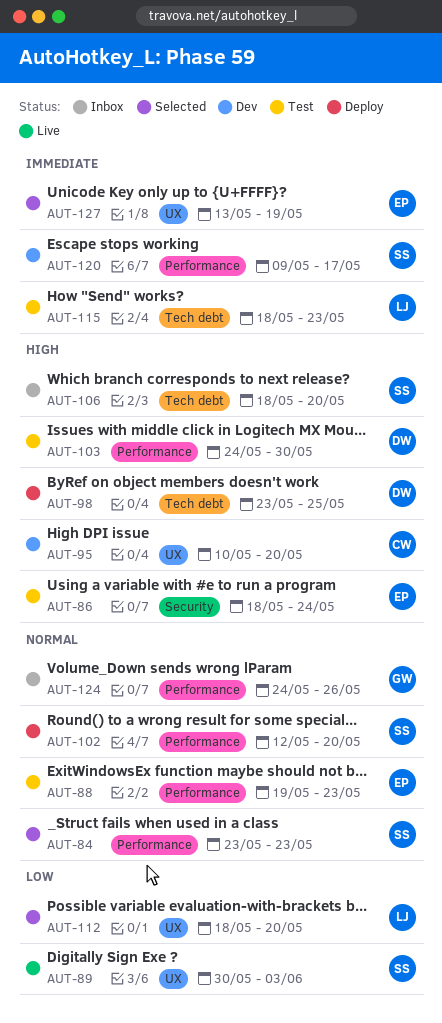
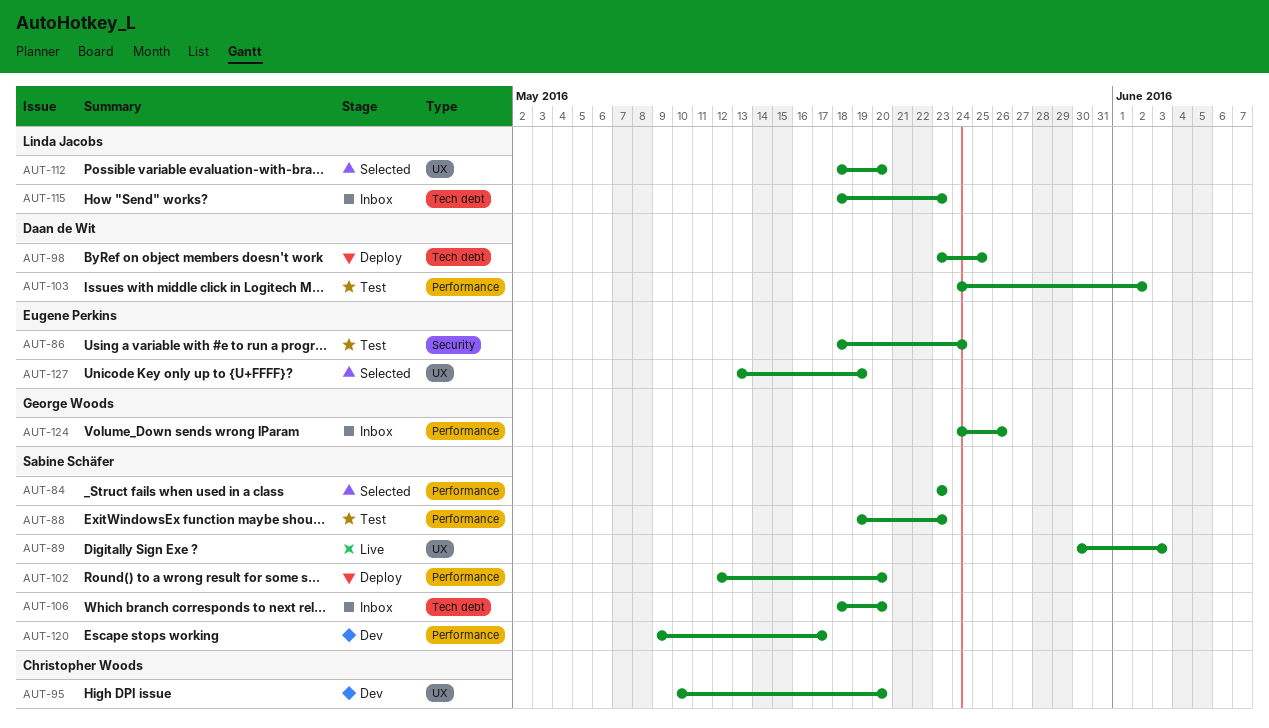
AUT-88, owner: Eugene Perkins -> Sabine Schäfer
AUT-103, due: May 30 -> Jun 2
AUT-115, status: Test -> Inbox

